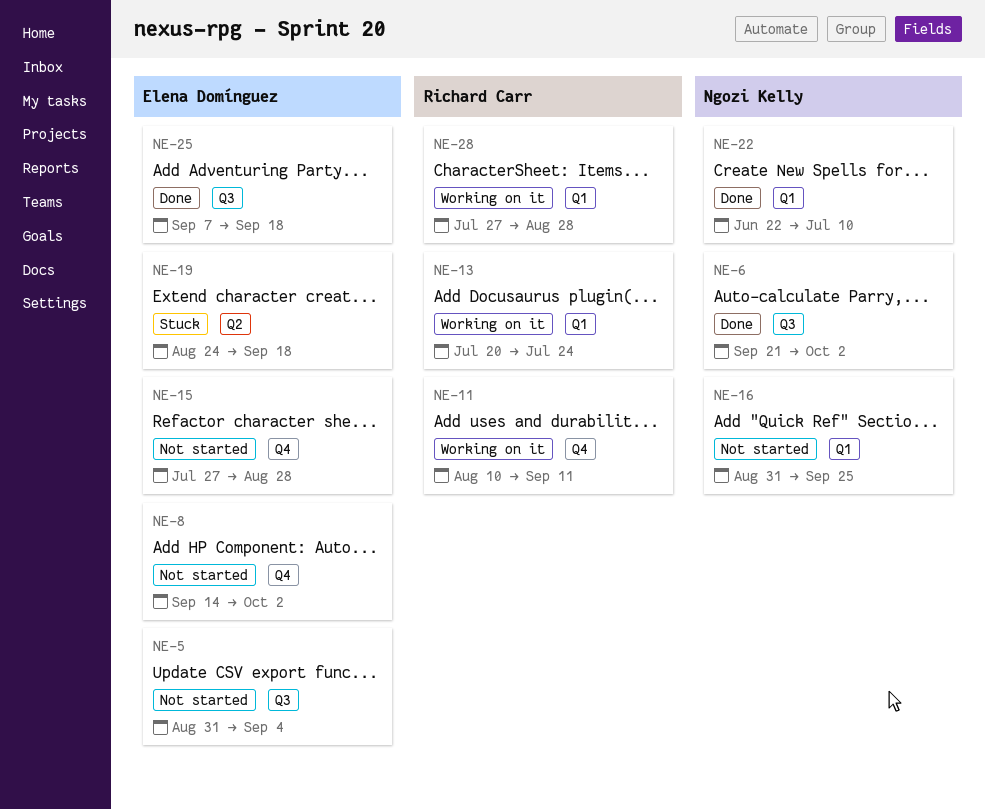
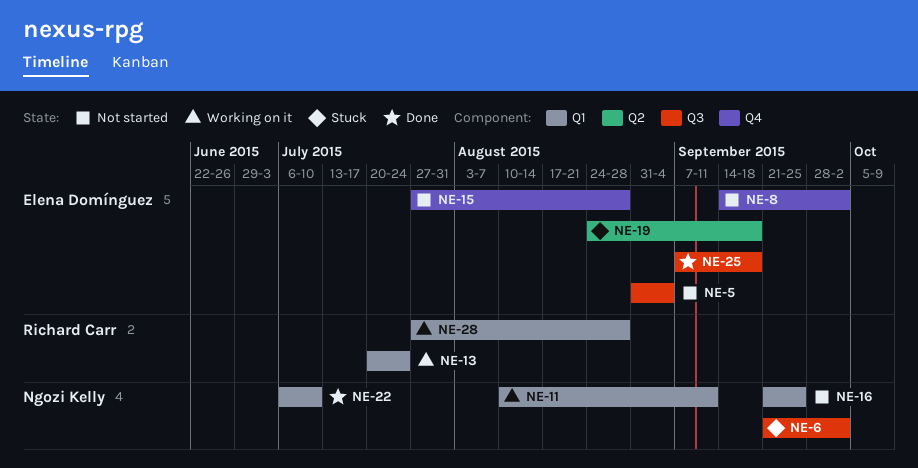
NE-6, status: Done -> Stuck
NE-11, owner: Richard Carr -> Ngozi Kelly
NE-11, label: Q4 -> Q1
NE-16, start: Aug 31 -> Sep 21
NE-22, start: Jun 22 -> Jul 6

